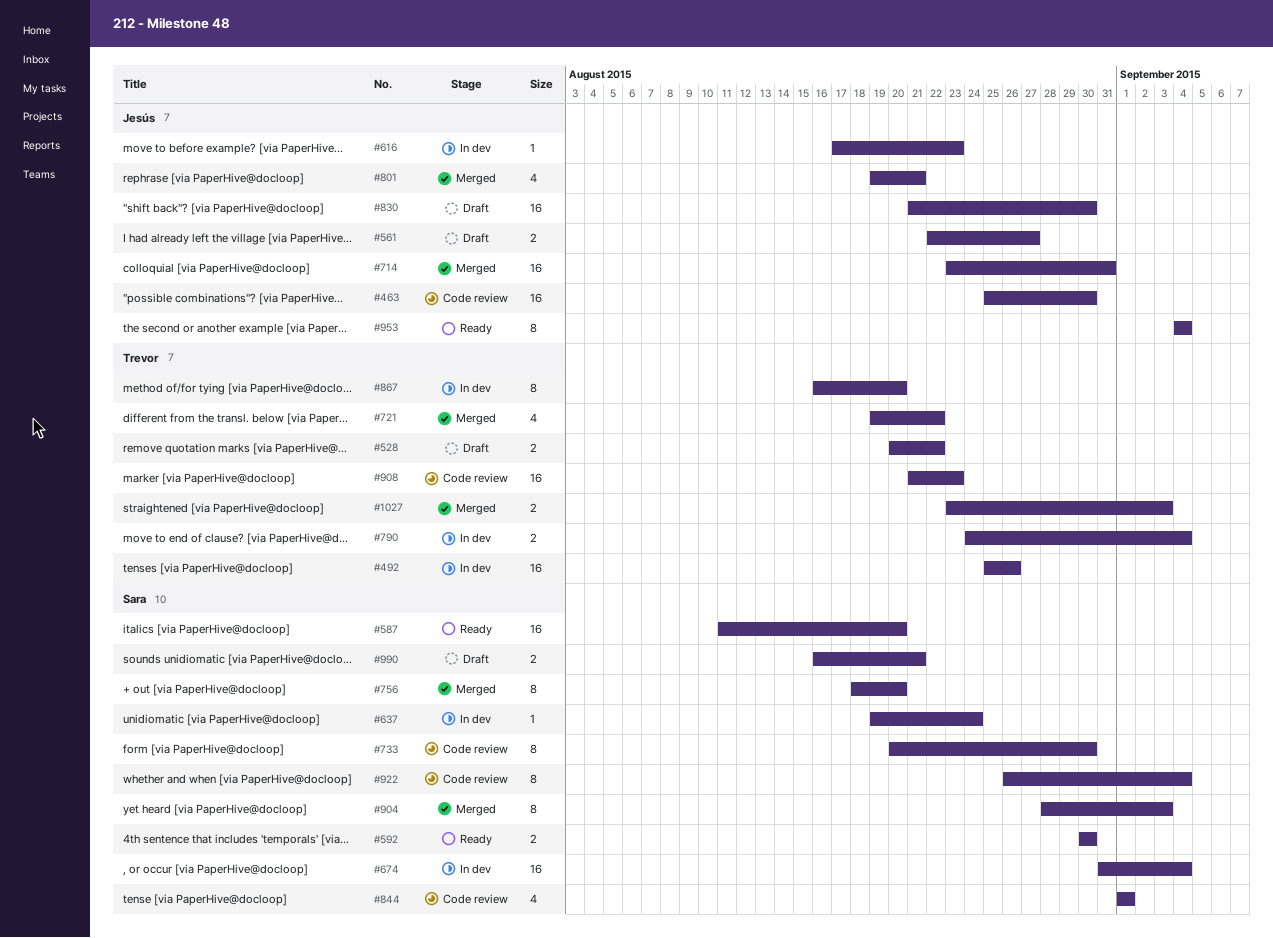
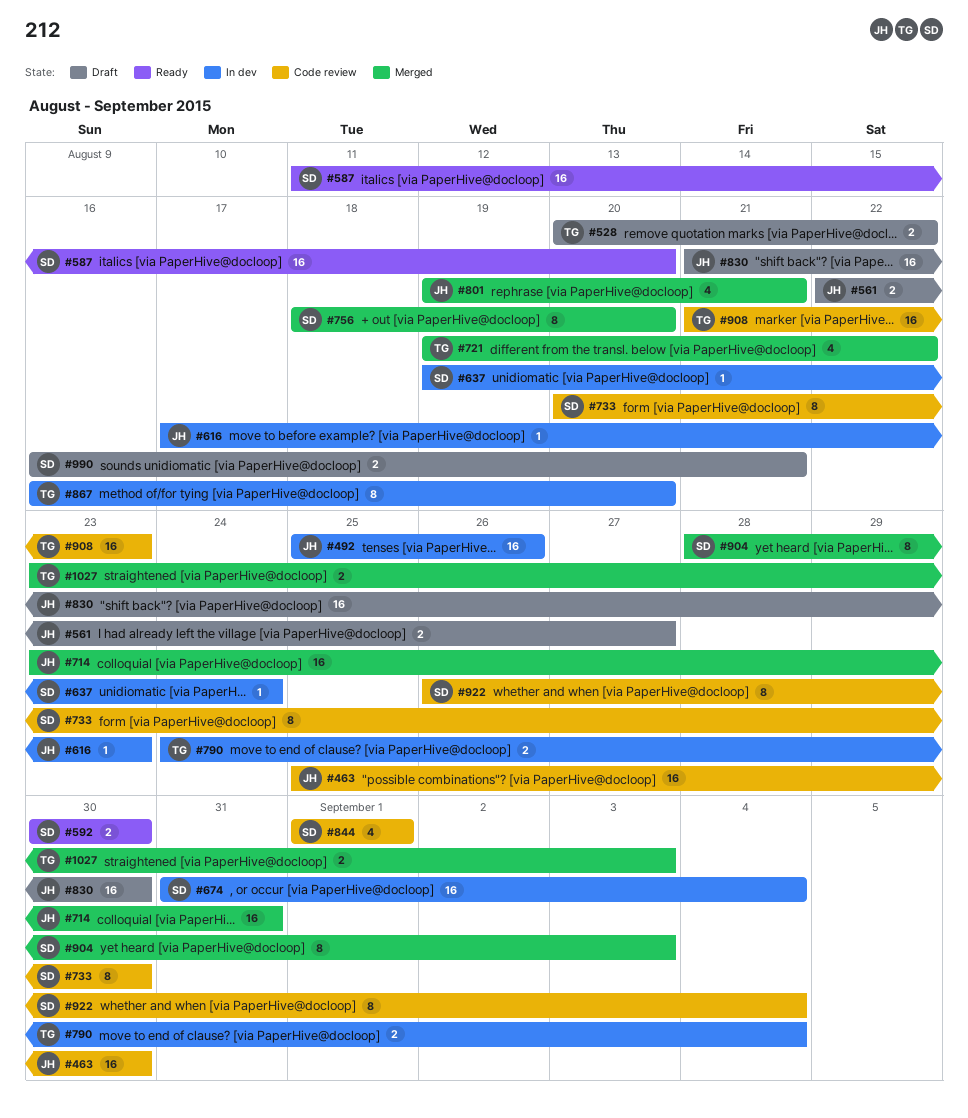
#492, owner: Trevor -> Jesús
#953: present -> none

